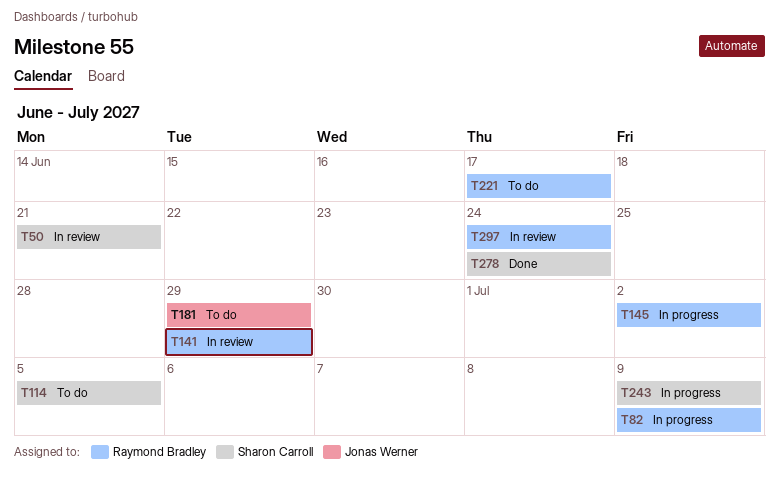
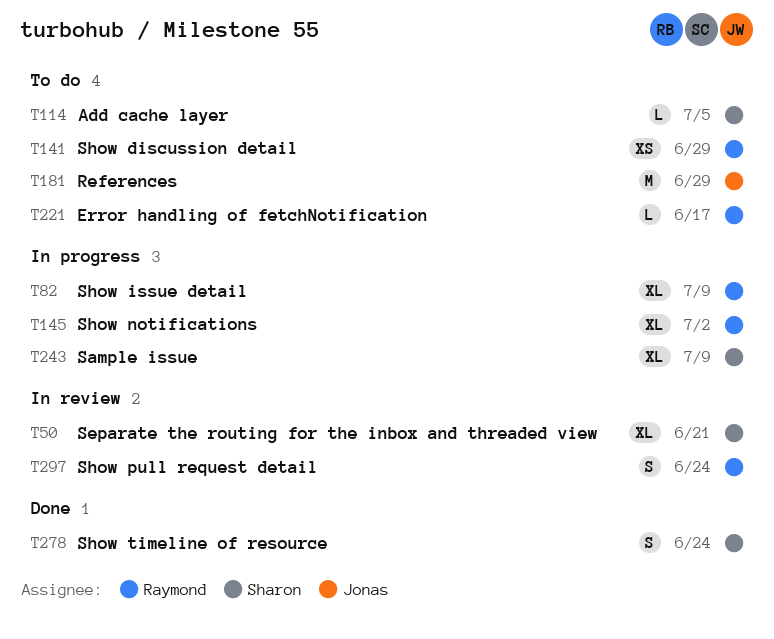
T141, status: In review -> To do

